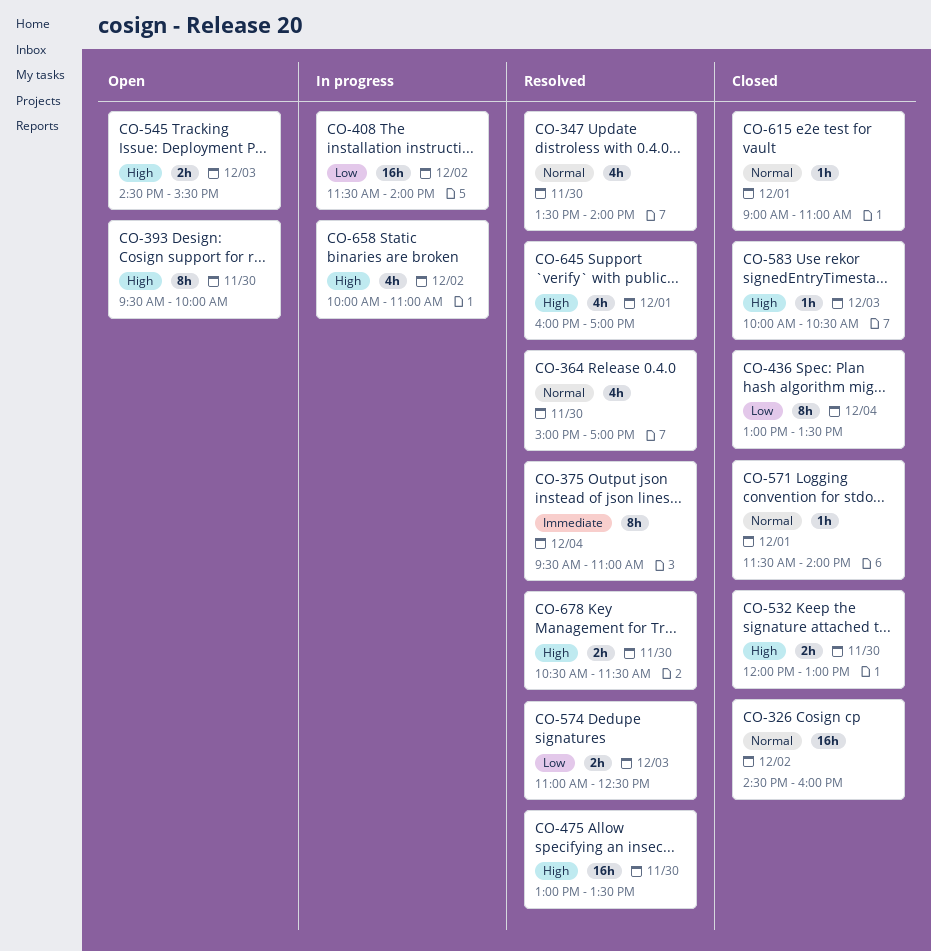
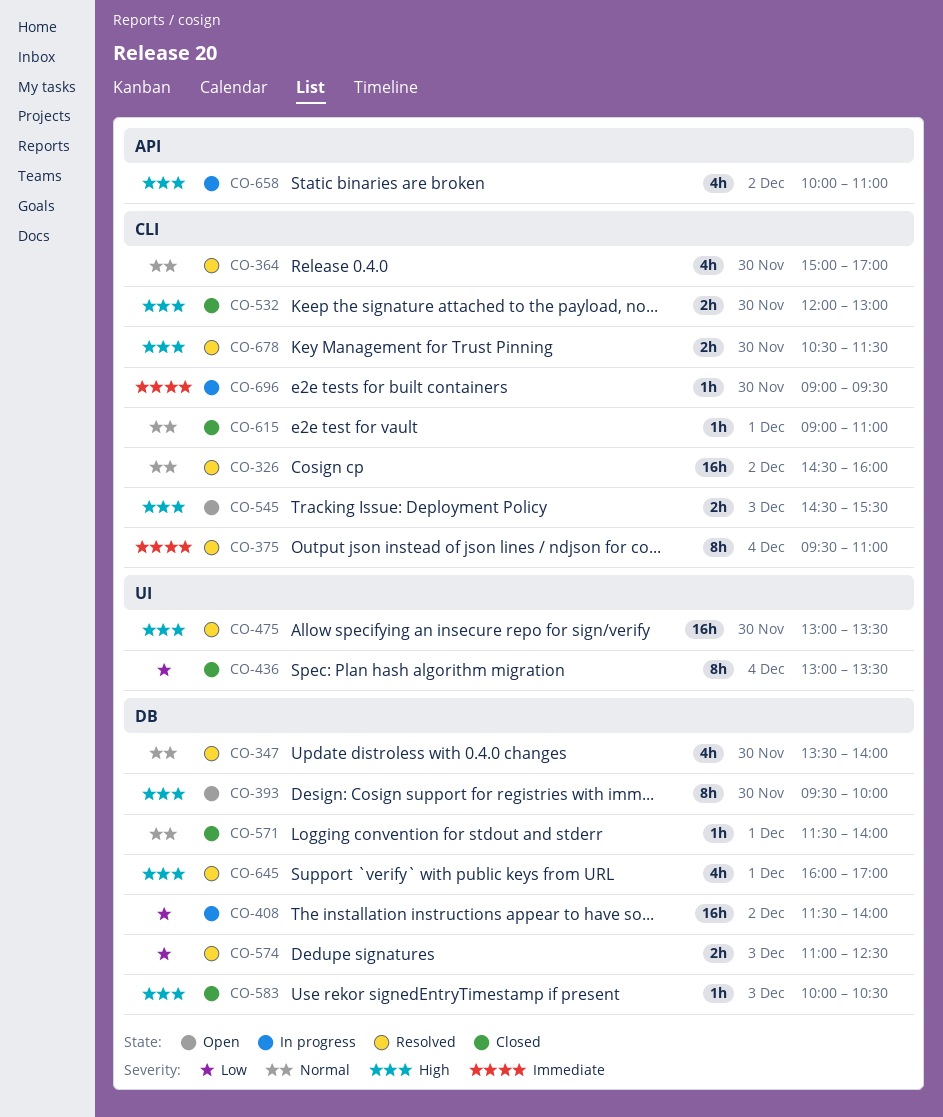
CO-326, status: Closed -> Resolved
CO-696: none -> present

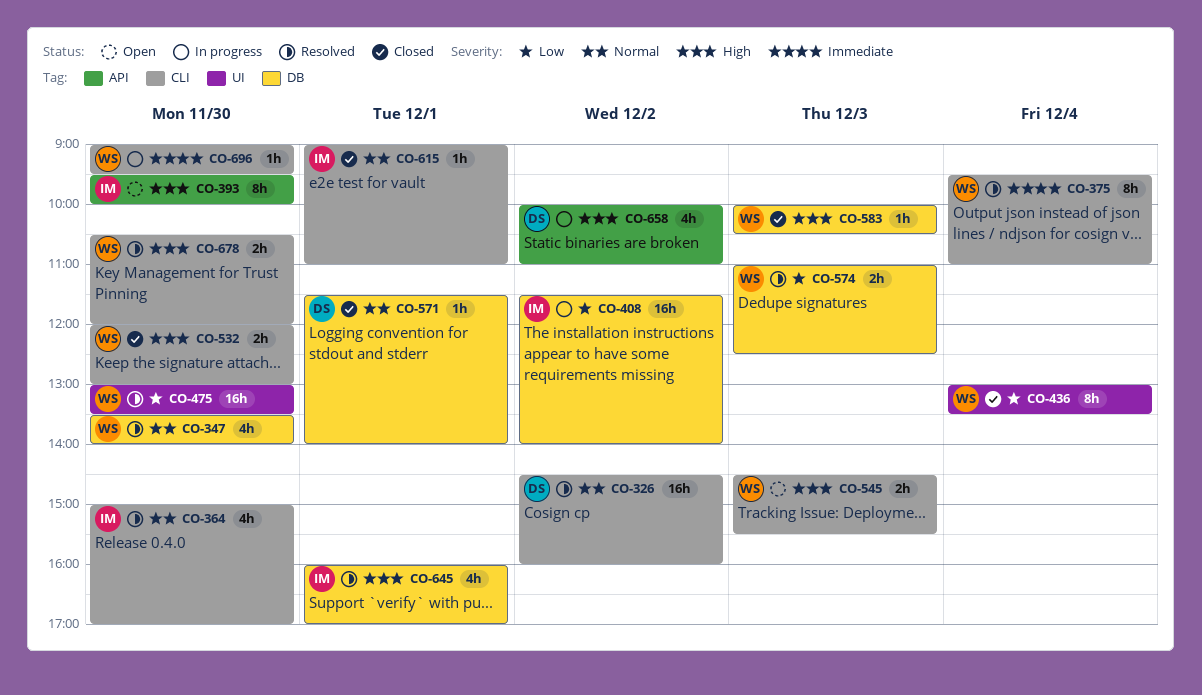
CO-393, label: DB -> API
CO-475, priority: High -> Low
CO-678, ends: 11:30 -> 12:00

